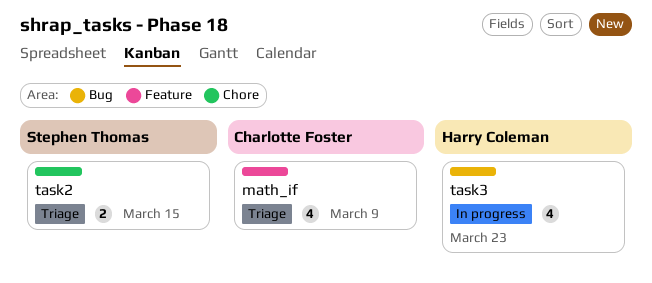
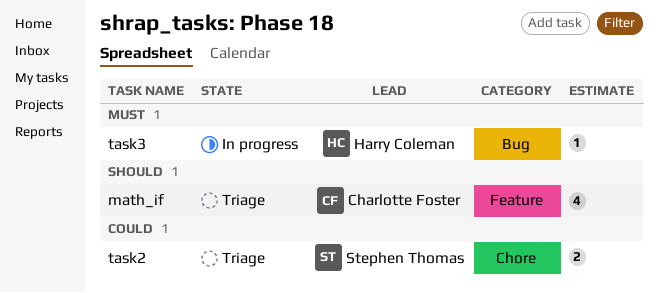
task3, estimate: 4 -> 1

